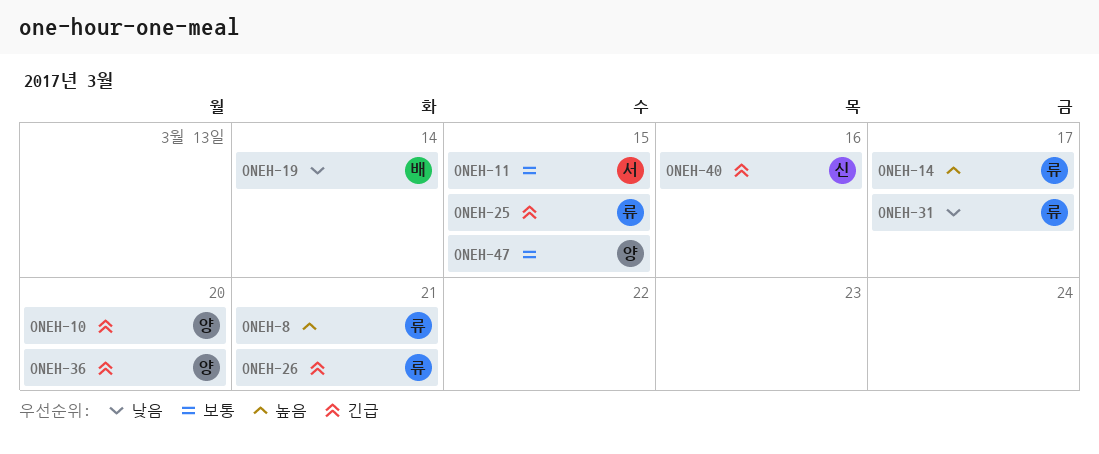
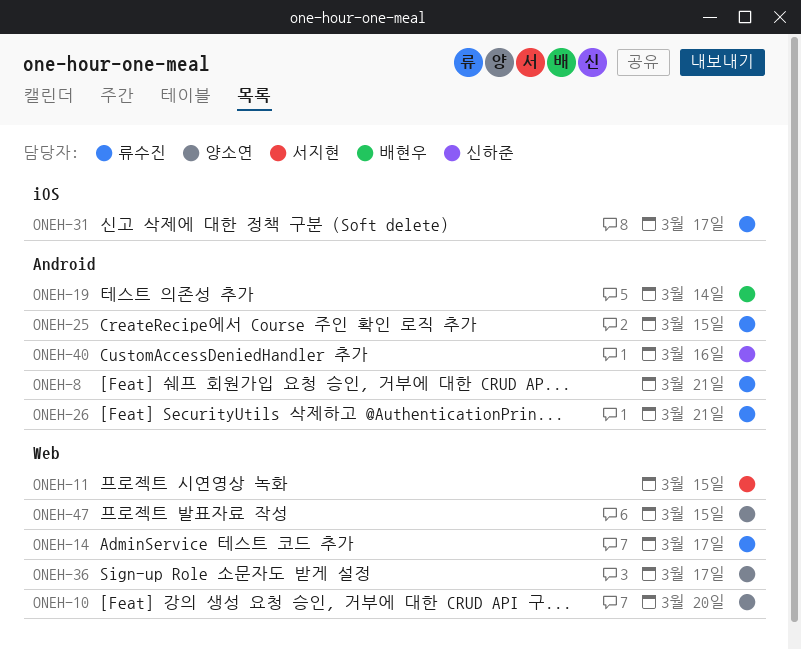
ONEH-36, due: Mar 20 -> Mar 17

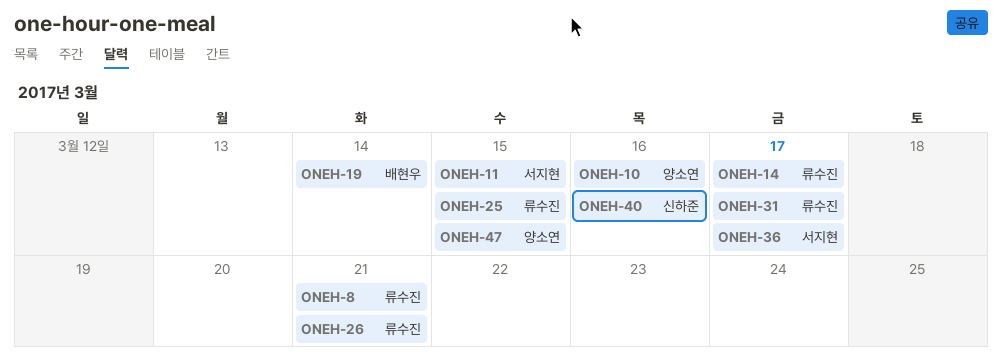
ONEH-10, due: Mar 20 -> Mar 16
ONEH-36, owner: 양소연 -> 서지현

